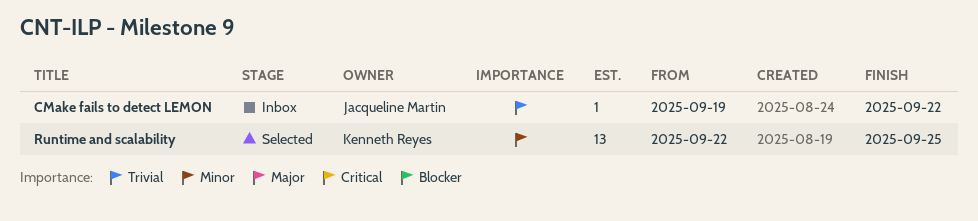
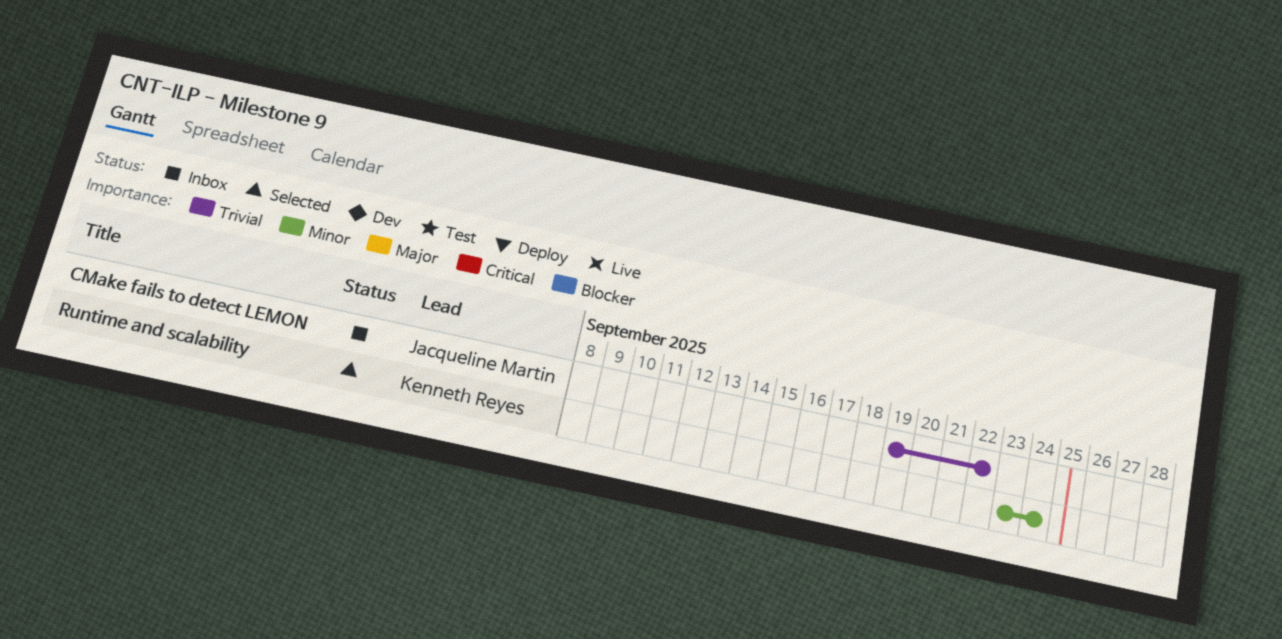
Runtime and scalability, start: Sep 22 -> Sep 23
Runtime and scalability, due: Sep 25 -> Sep 24

